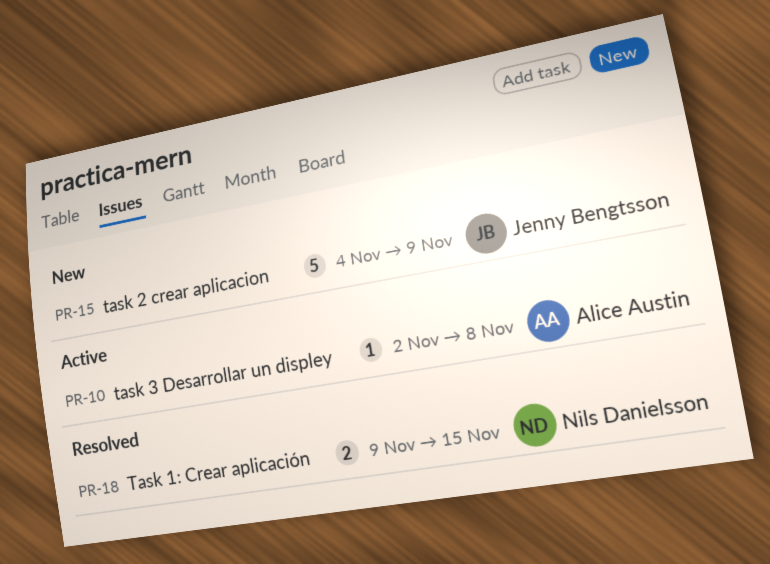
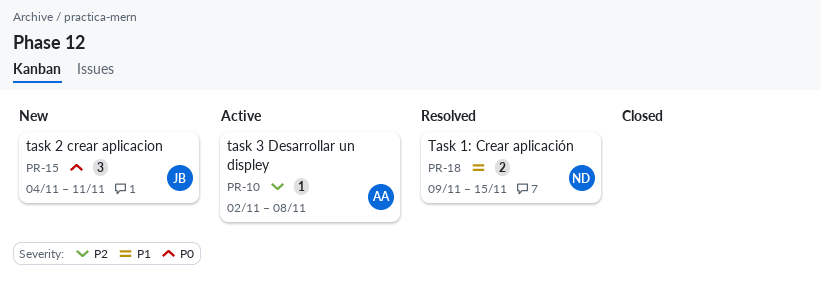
PR-15, estimate: 5 -> 3
PR-15, due: Nov 9 -> Nov 11

